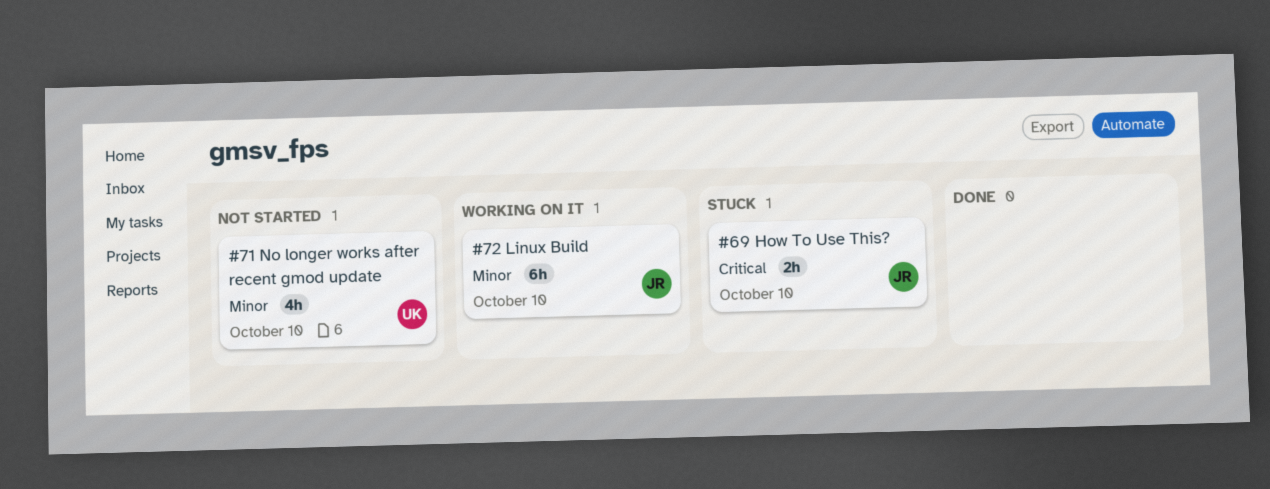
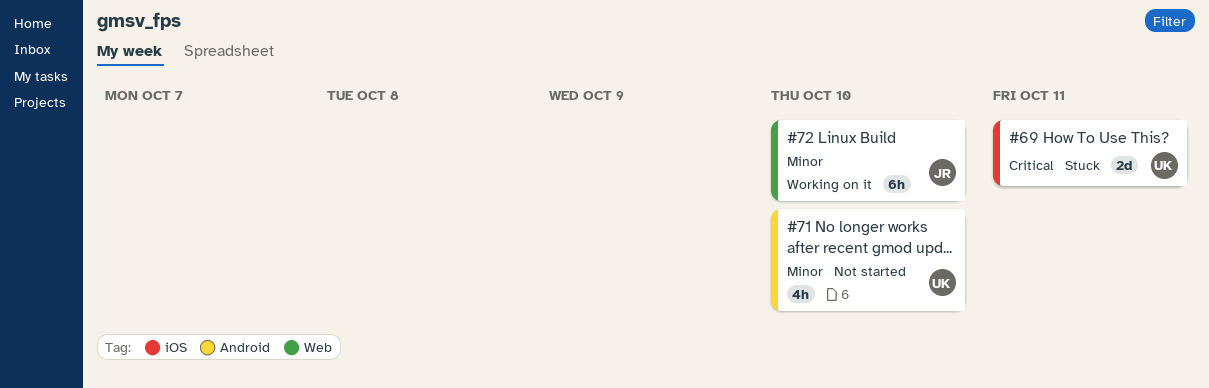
#69, owner: JR -> UK
#69, estimate: 2h -> 2d
#69, due: Oct 10 -> Oct 11

